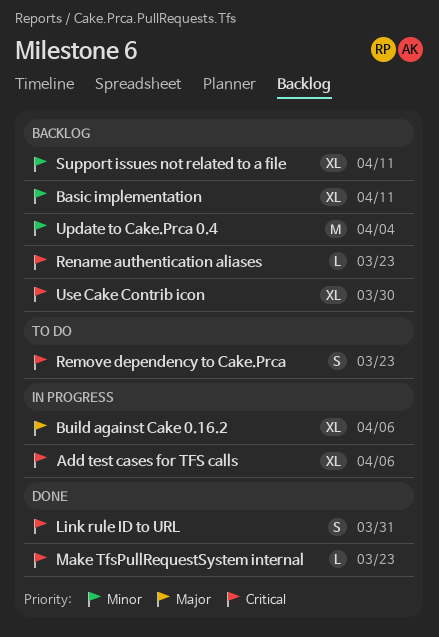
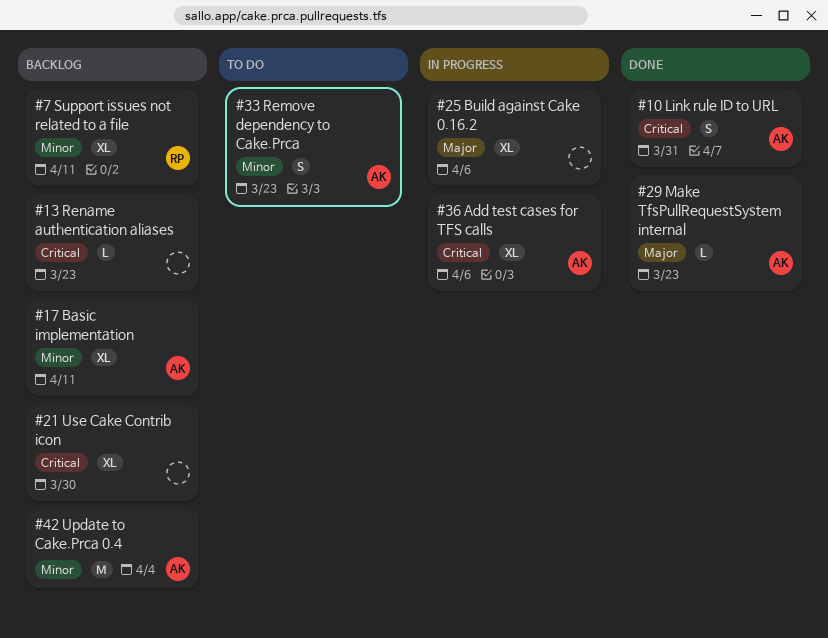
Make TfsPullRequestSystem internal, priority: Critical -> Major
Remove dependency to Cake.Prca, priority: Critical -> Minor

